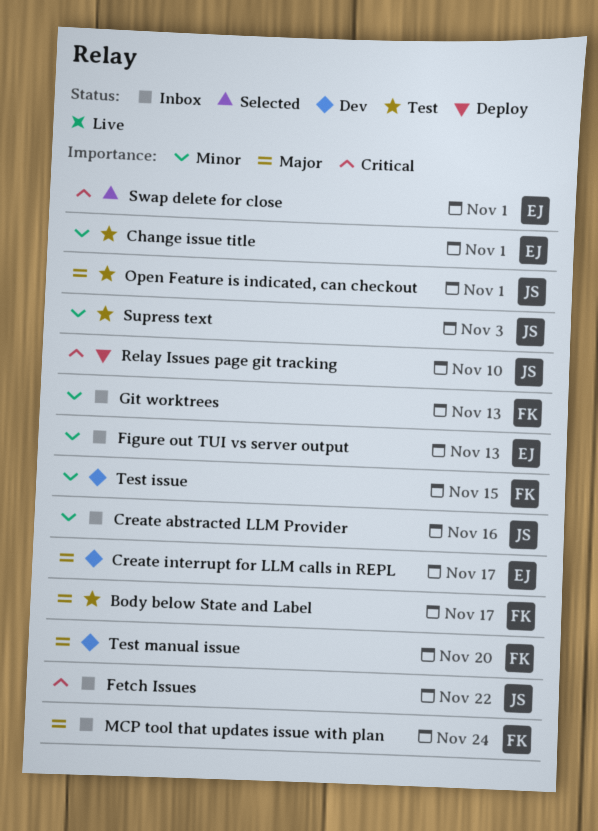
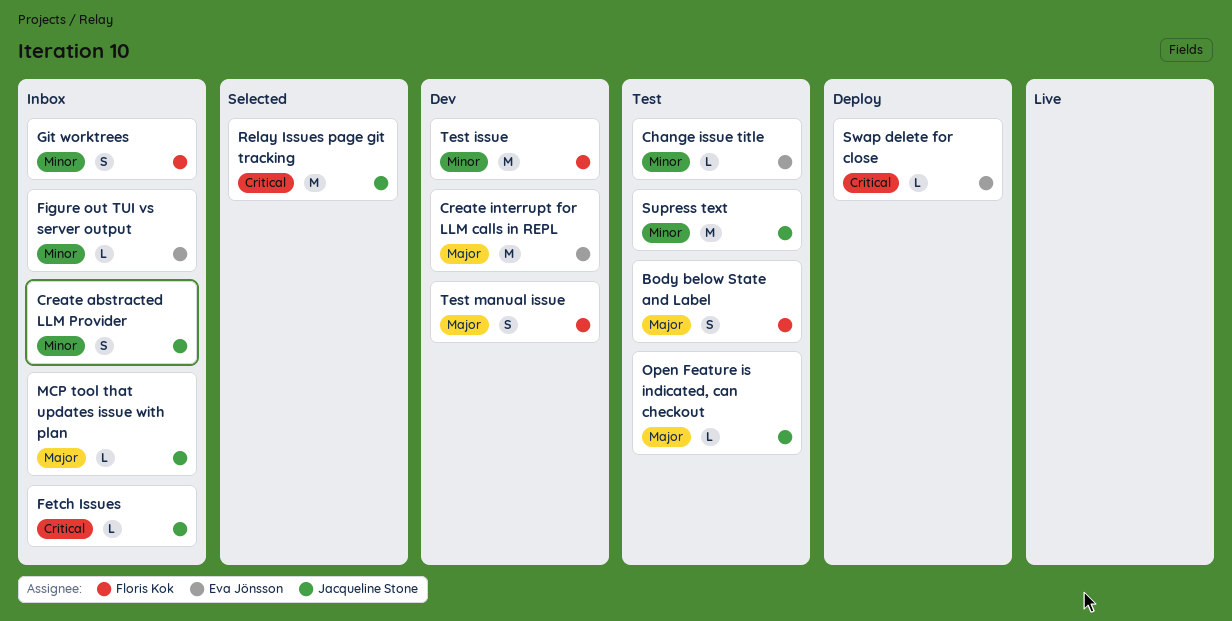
MCP tool that updates issue with plan, owner: Floris Kok -> Jacqueline Stone
Relay Issues page git tracking, status: Deploy -> Selected
Swap delete for close, status: Selected -> Deploy

